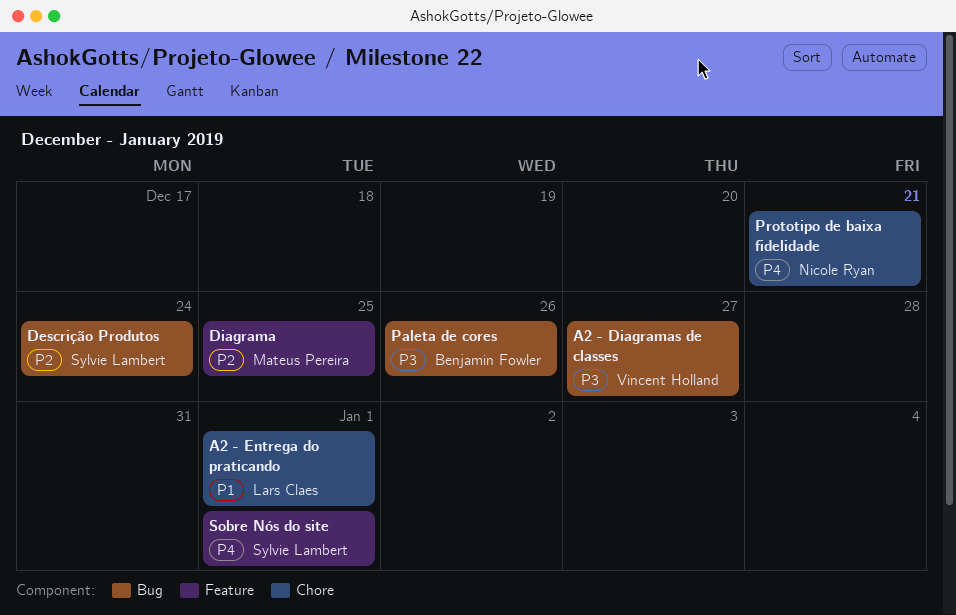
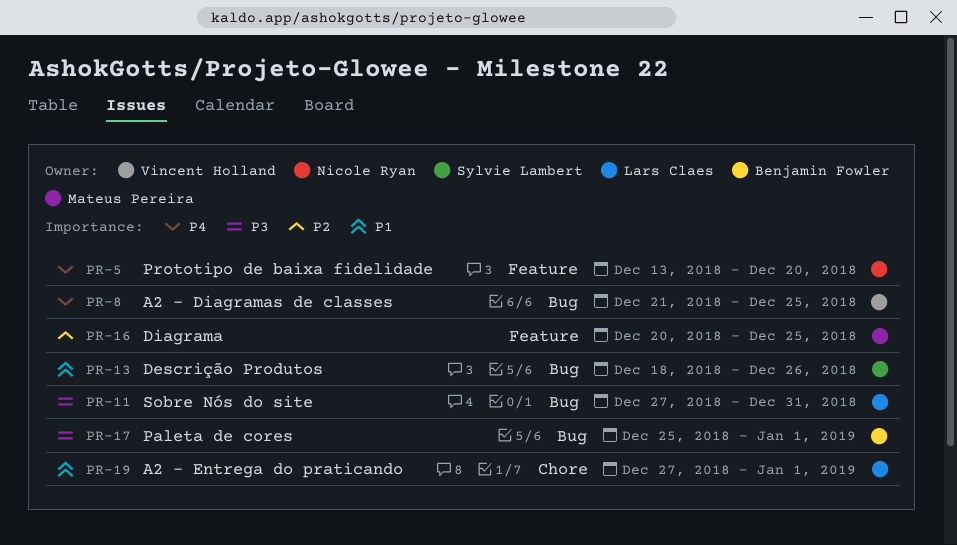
A2 - Diagramas de classes, priority: P3 -> P4
A2 - Diagramas de classes, due: Dec 27 -> Dec 25
Descrição Produtos, priority: P2 -> P1
Descrição Produtos, due: Dec 24 -> Dec 26
Paleta de cores, due: Dec 26 -> Jan 1
Prototipo de baixa fidelidade, label: Chore -> Feature
Prototipo de baixa fidelidade, due: Dec 21 -> Dec 20
Sobre Nós do site, owner: Sylvie Lambert -> Lars Claes
Sobre Nós do site, priority: P4 -> P3
Sobre Nós do site, label: Feature -> Bug
Sobre Nós do site, due: Jan 1 -> Dec 31

